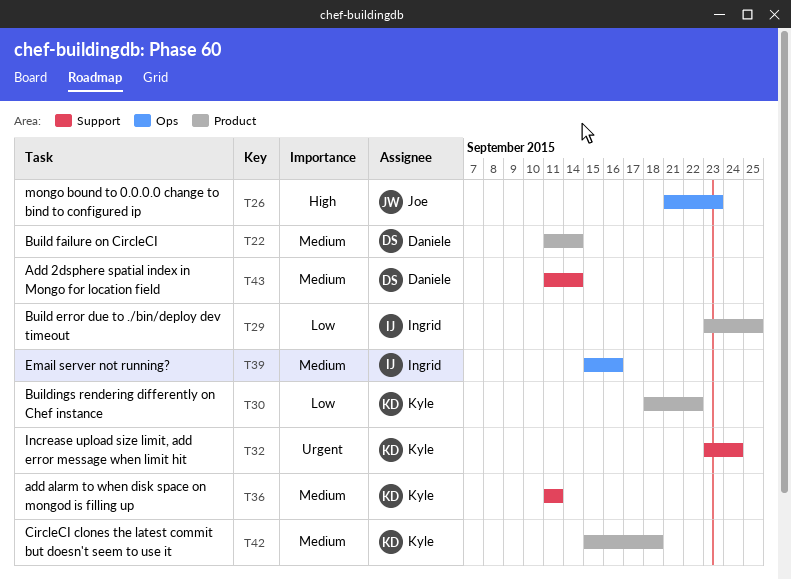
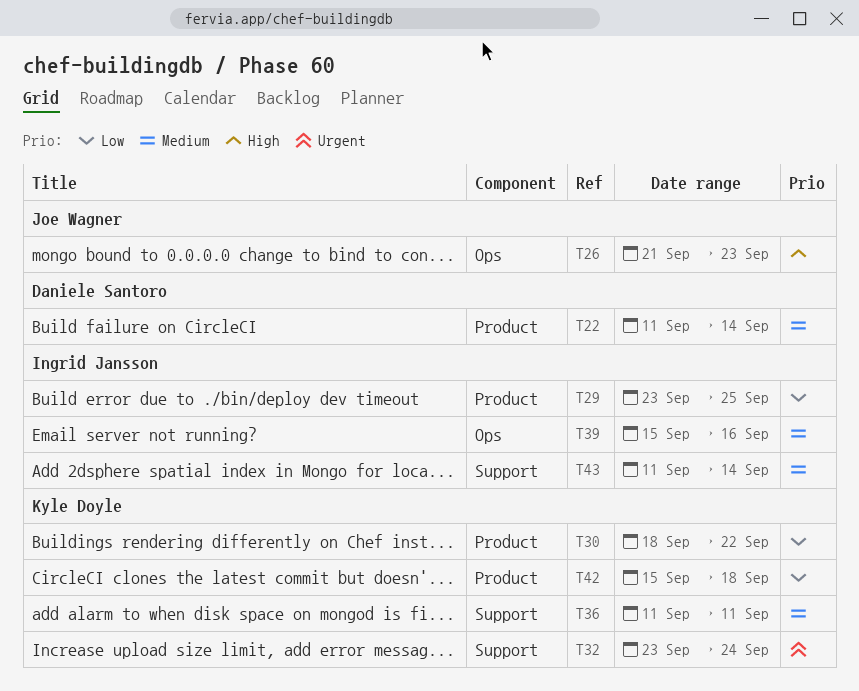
T42, priority: Medium -> Low
T43, owner: Daniele Santoro -> Ingrid Jansson

